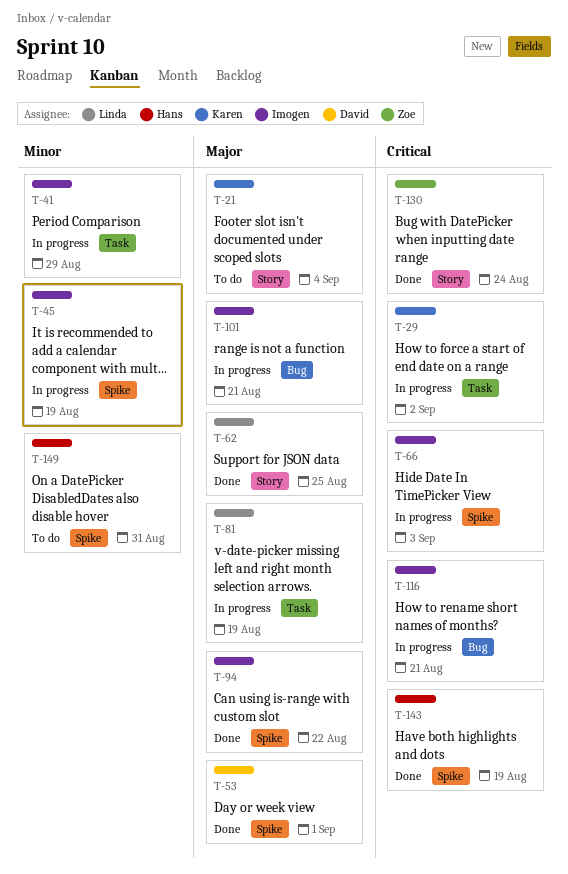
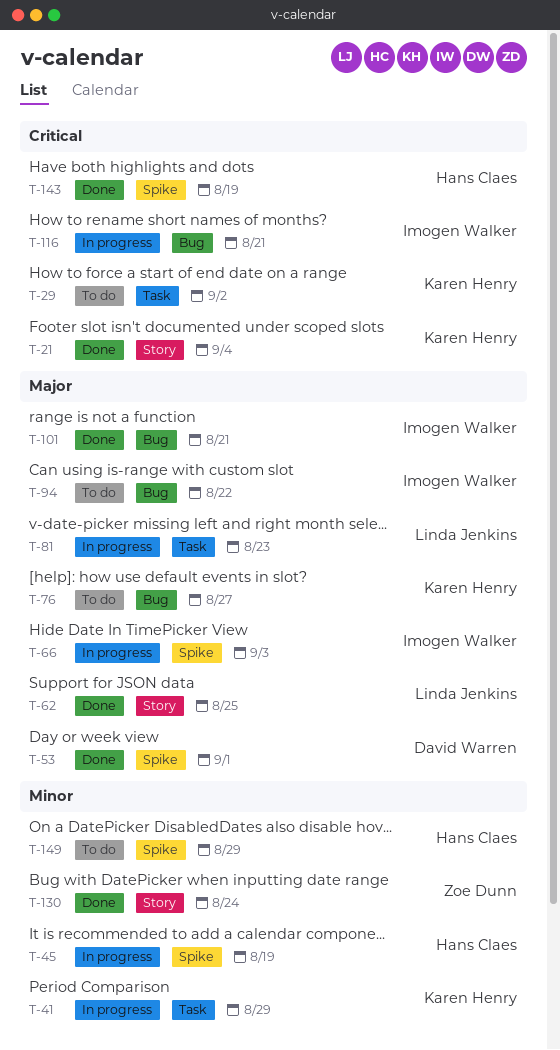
T-21, status: To do -> Done
T-21, priority: Major -> Critical
T-29, status: In progress -> To do
T-41, owner: Imogen Walker -> Karen Henry
T-45, owner: Imogen Walker -> Hans Claes
T-66, priority: Critical -> Major
T-76: none -> present
T-81, due: Aug 19 -> Aug 23
T-94, status: Done -> To do
T-94, label: Spike -> Bug
T-101, status: In progress -> Done
T-130, priority: Critical -> Minor
T-149, due: Aug 31 -> Aug 29

